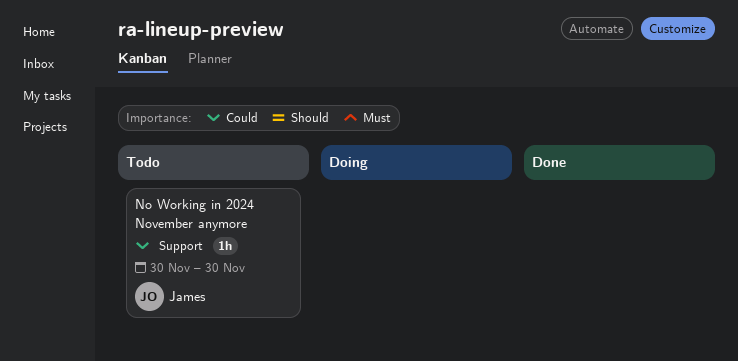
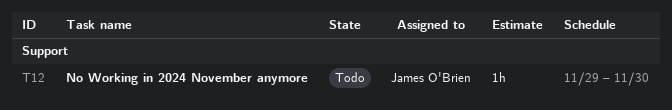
No Working in 2024 November anymore, start: Nov 30 -> Nov 29

